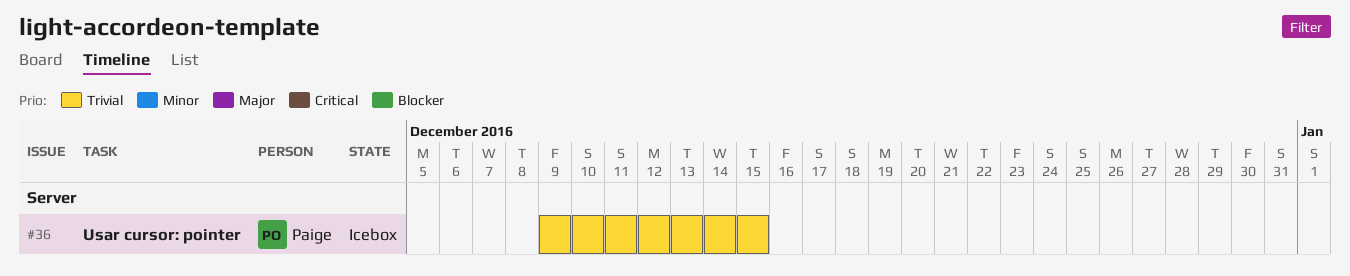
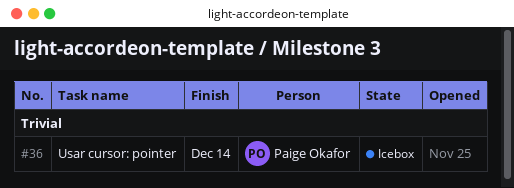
#36, due: Dec 15 -> Dec 14

